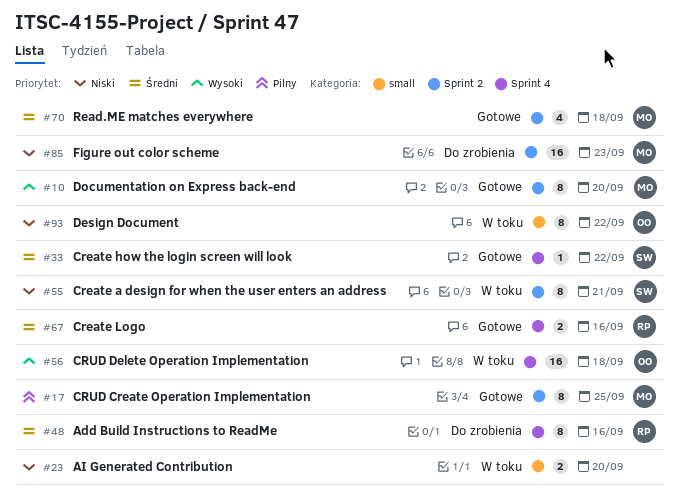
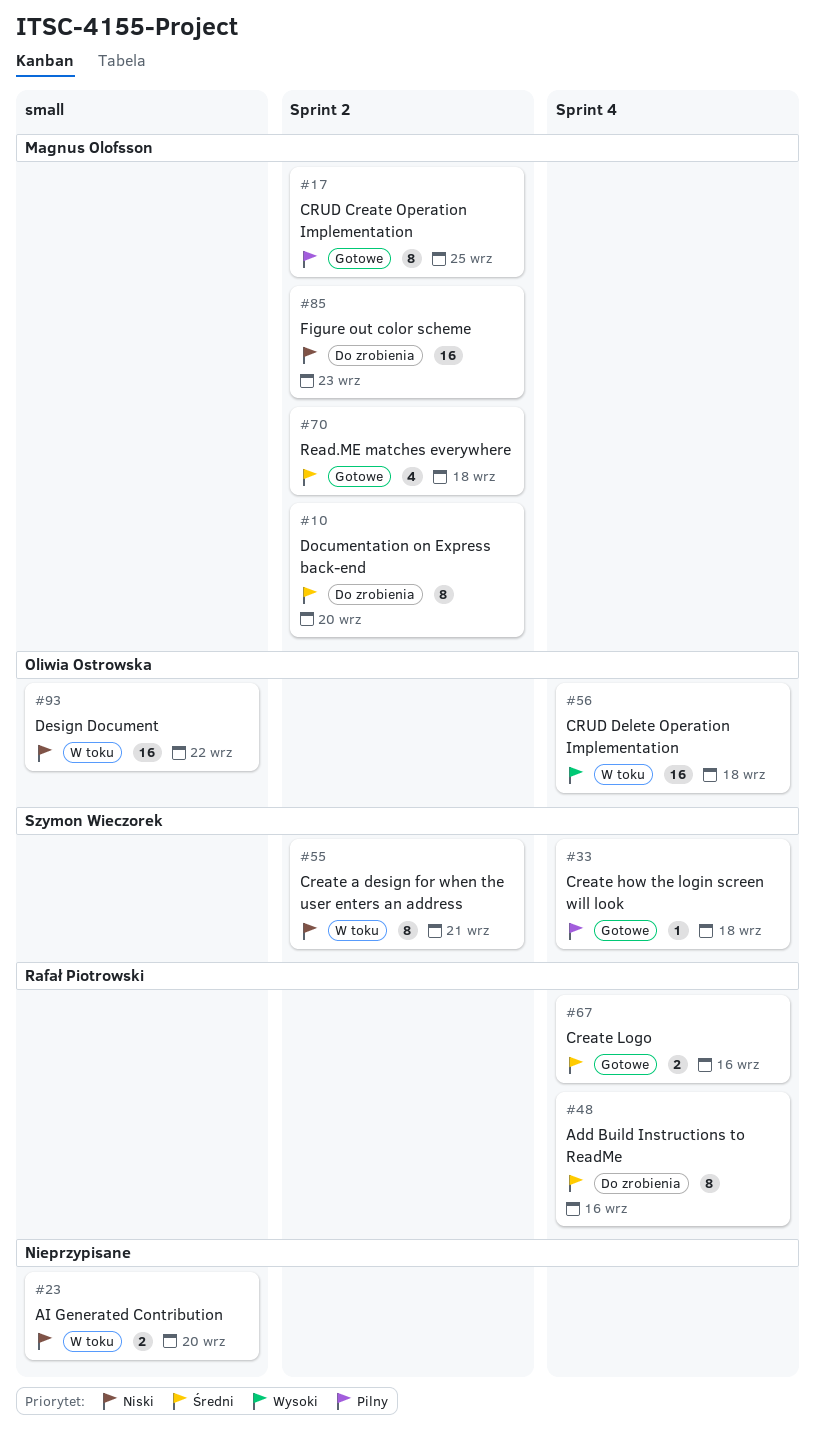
#10, status: Gotowe -> Do zrobienia
#10, priority: Wysoki -> Średni
#33, priority: Średni -> Pilny
#33, due: Sep 22 -> Sep 18
#93, estimate: 8 -> 16

